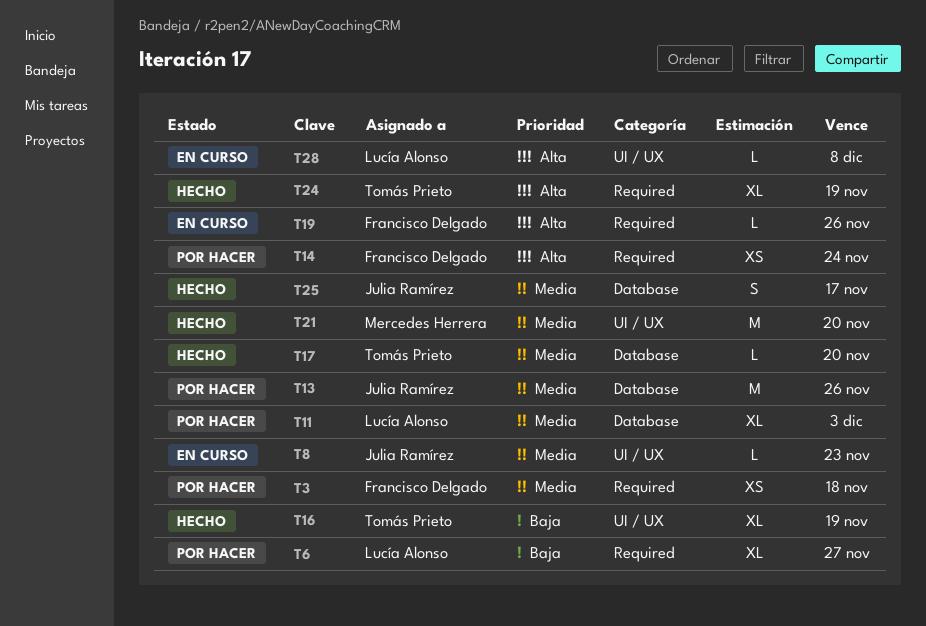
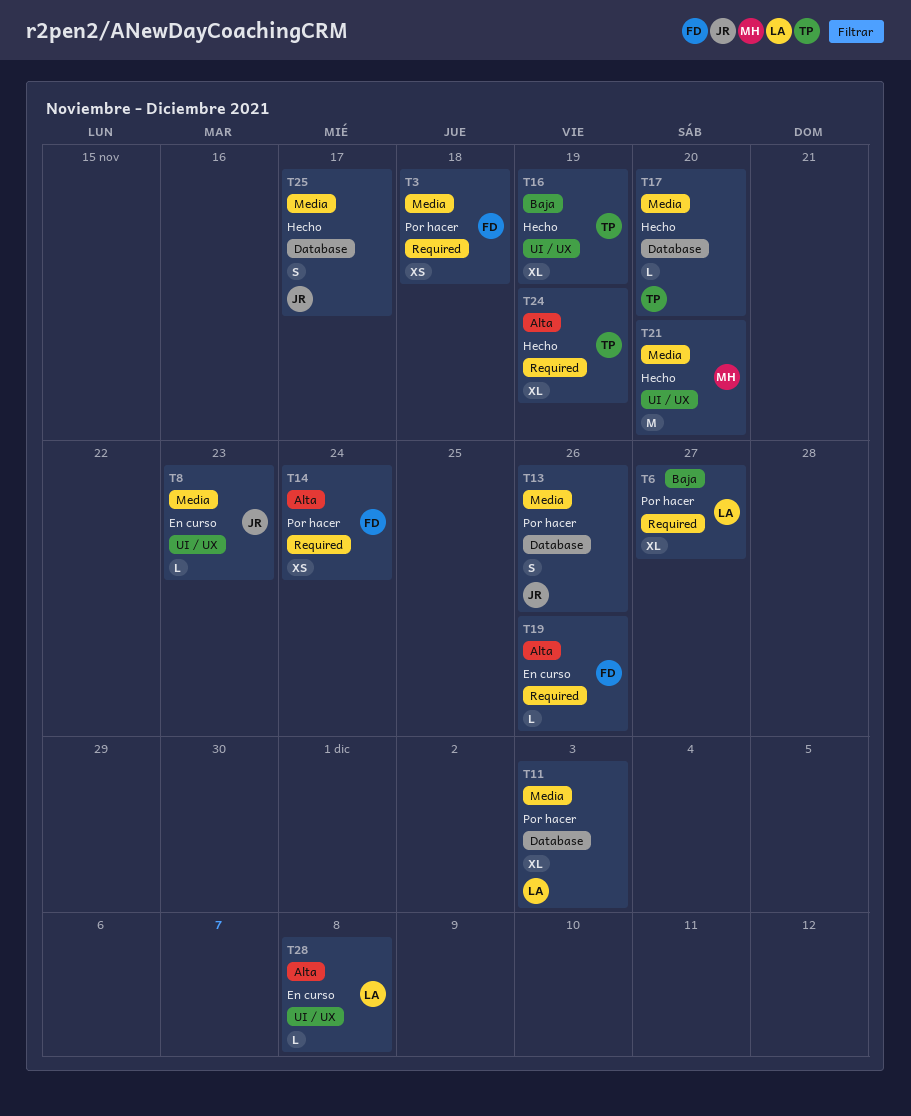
T13, estimate: M -> S

